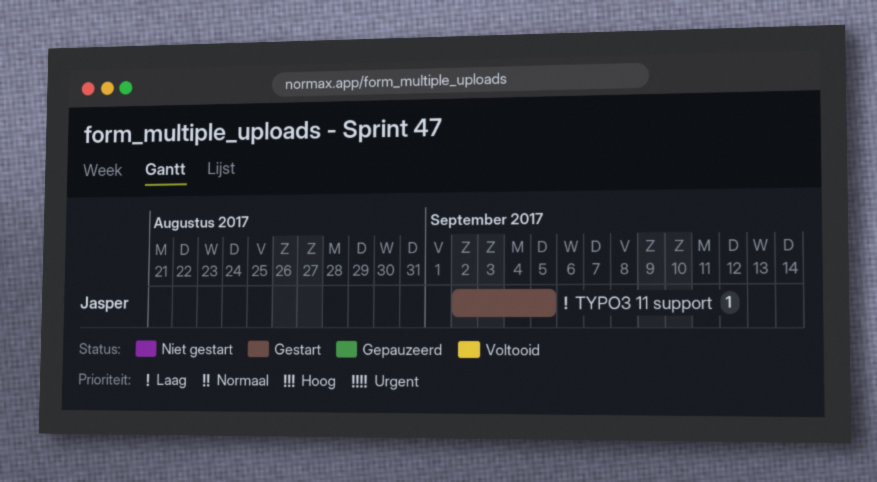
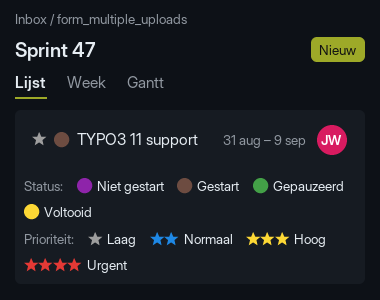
TYPO3 11 support, start: Sep 2 -> Aug 31
TYPO3 11 support, due: Sep 5 -> Sep 9

